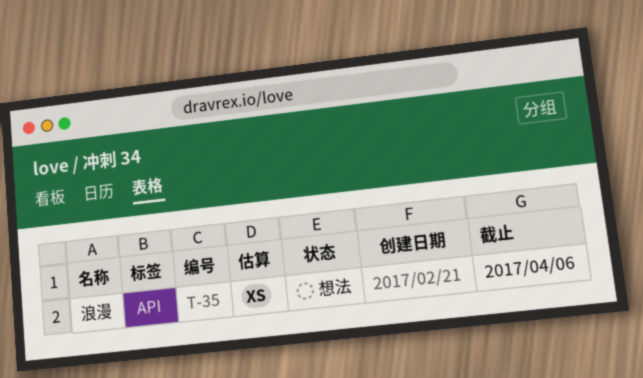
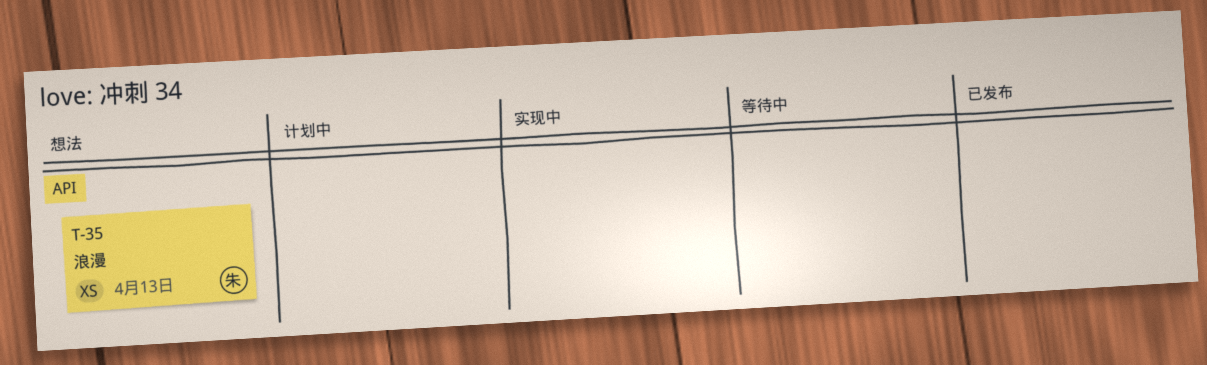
T-35, due: Apr 6 -> Apr 13

